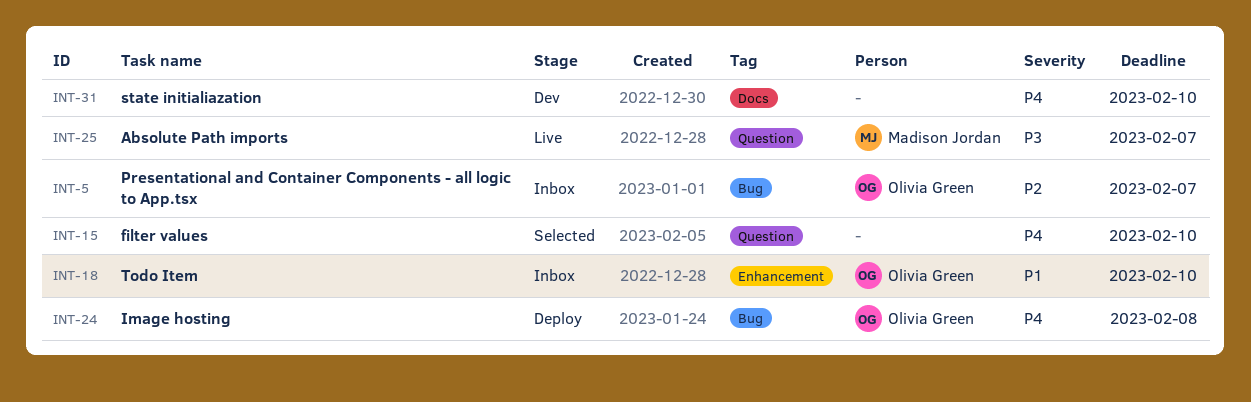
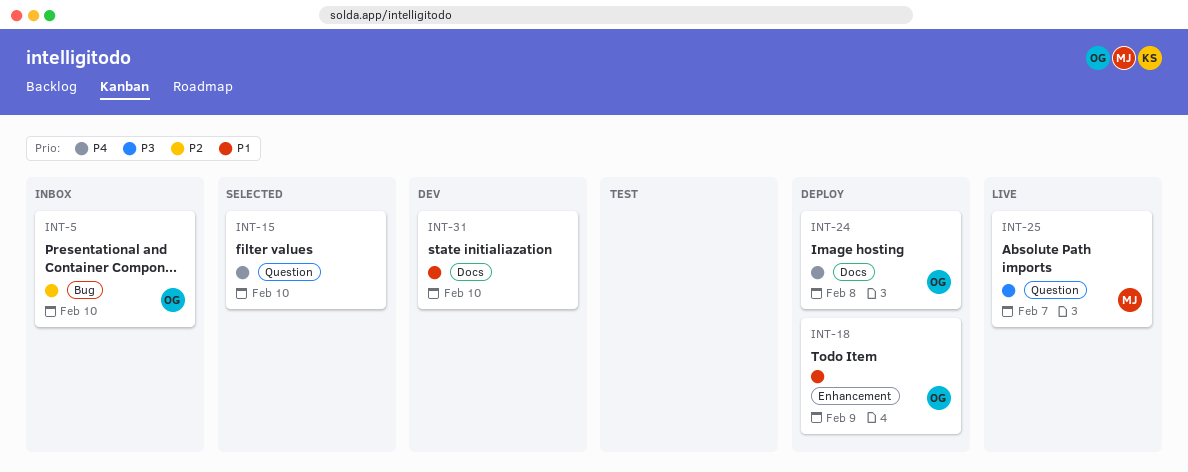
INT-5, due: Feb 7 -> Feb 10
INT-18, status: Inbox -> Deploy
INT-18, due: Feb 10 -> Feb 9
INT-24, label: Bug -> Docs
INT-31, priority: P4 -> P1

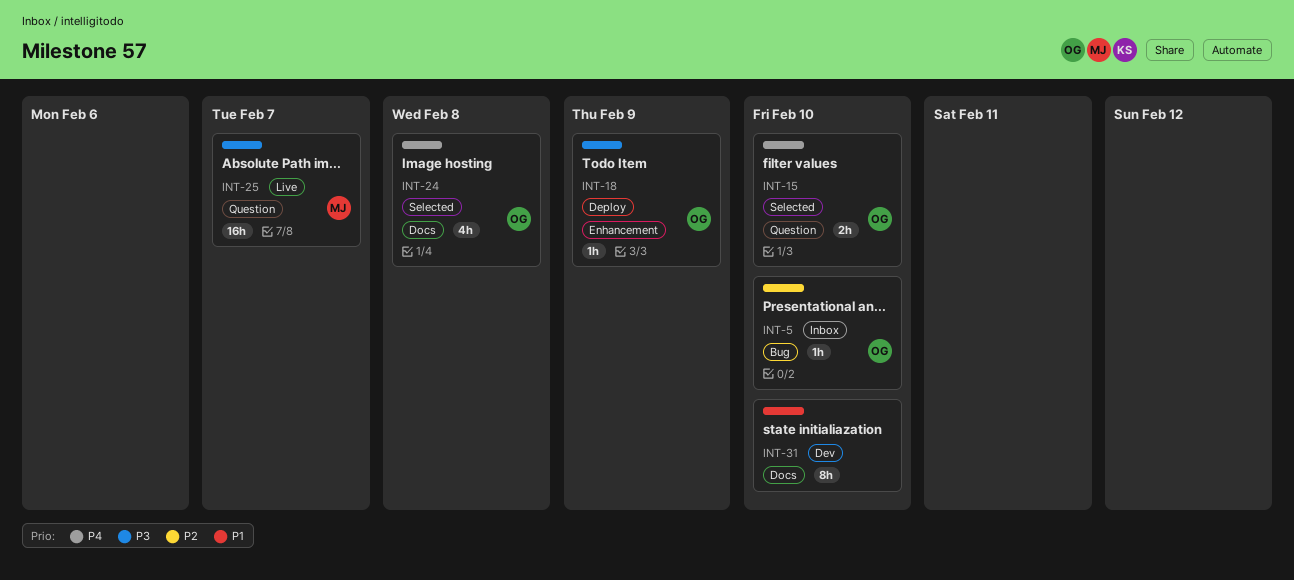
INT-15, owner: none -> OG
INT-18, priority: P1 -> P3
INT-24, status: Deploy -> Selected

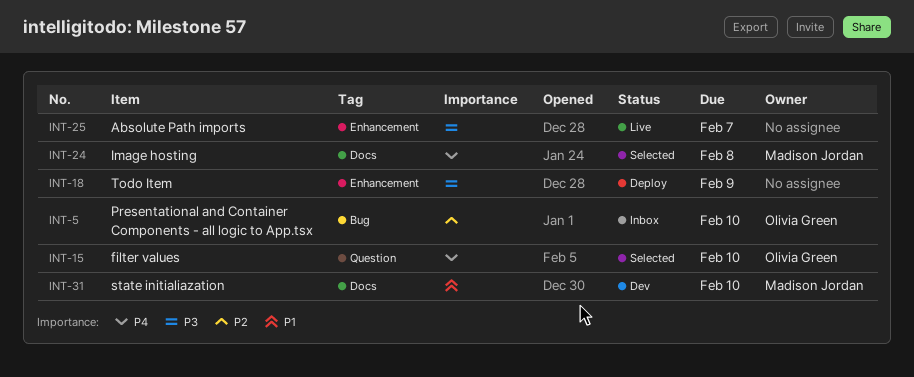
INT-18, owner: Olivia Green -> none
INT-24, owner: Olivia Green -> Madison Jordan
INT-25, owner: Madison Jordan -> none
INT-25, label: Question -> Enhancement
INT-31, owner: none -> Madison Jordan

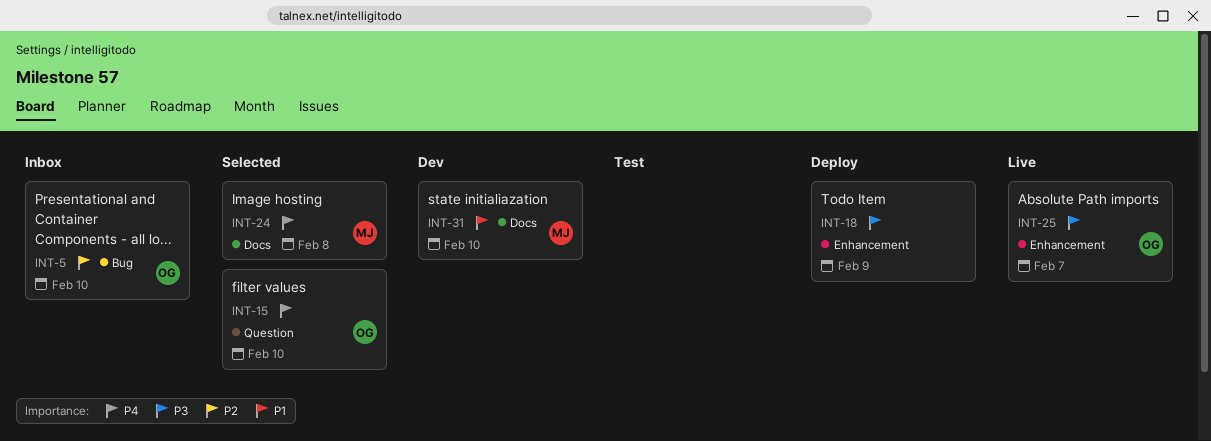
INT-25, owner: none -> Olivia Green

